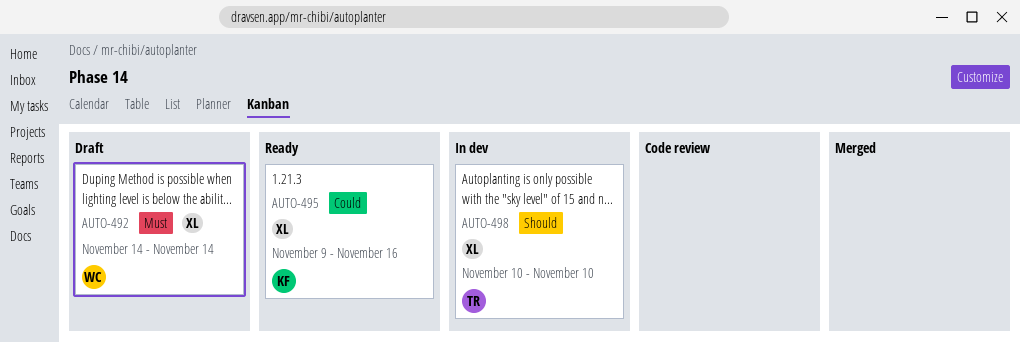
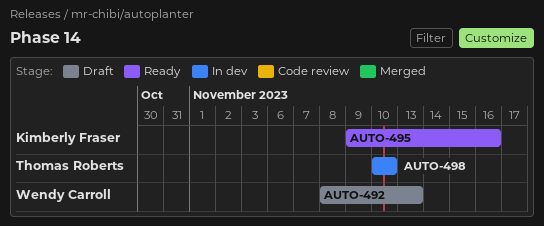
AUTO-492, start: Nov 14 -> Nov 8
AUTO-492, due: Nov 14 -> Nov 13

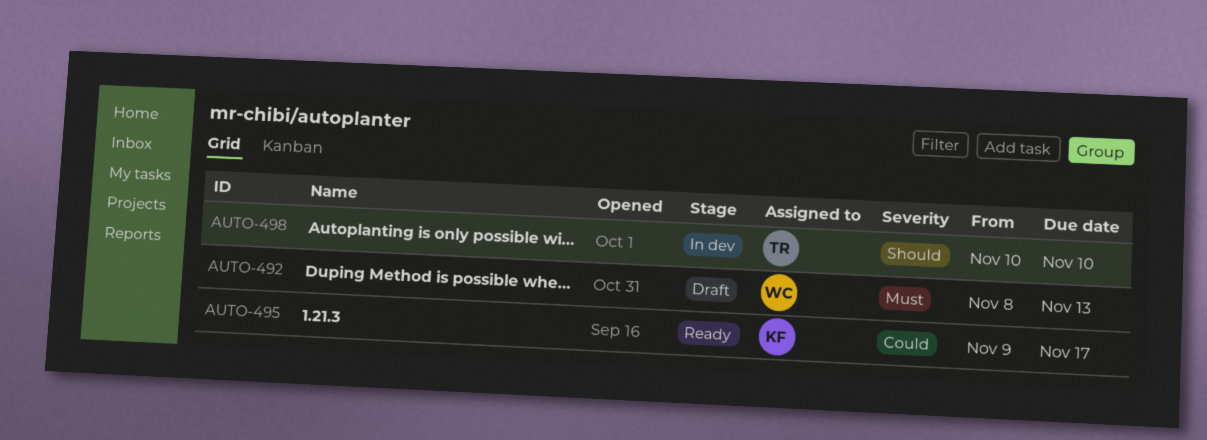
AUTO-495, due: Nov 16 -> Nov 17

